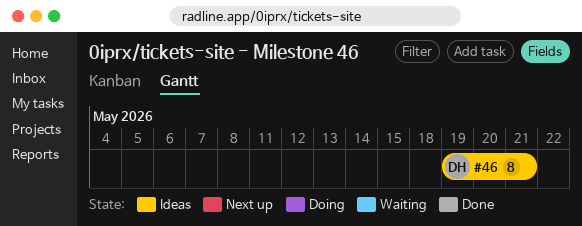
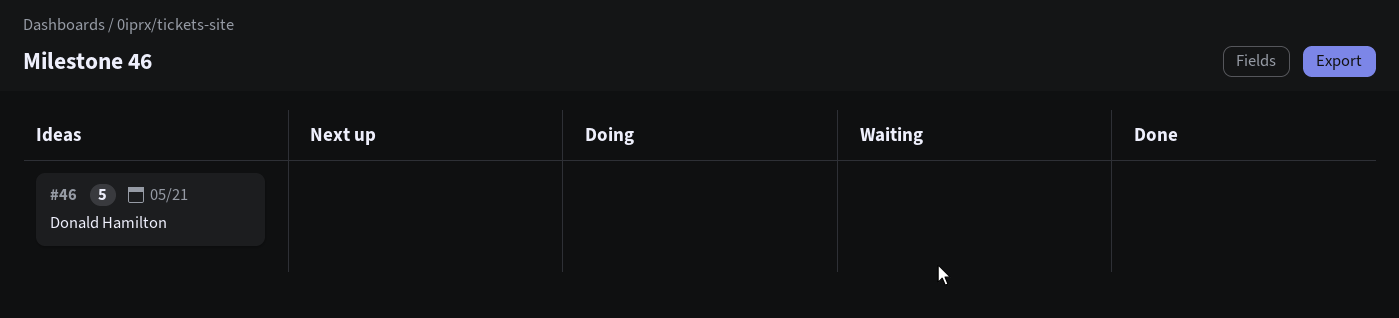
#46, estimate: 8 -> 5

